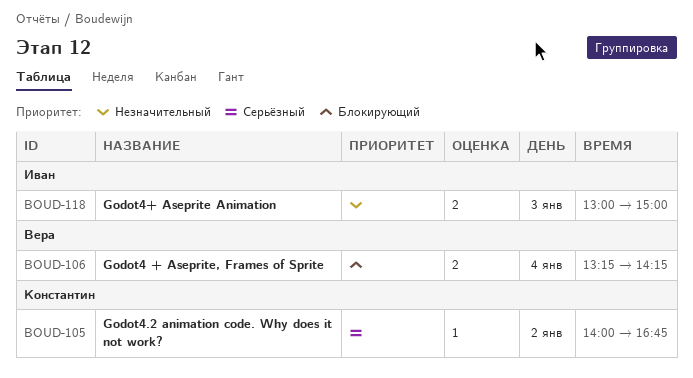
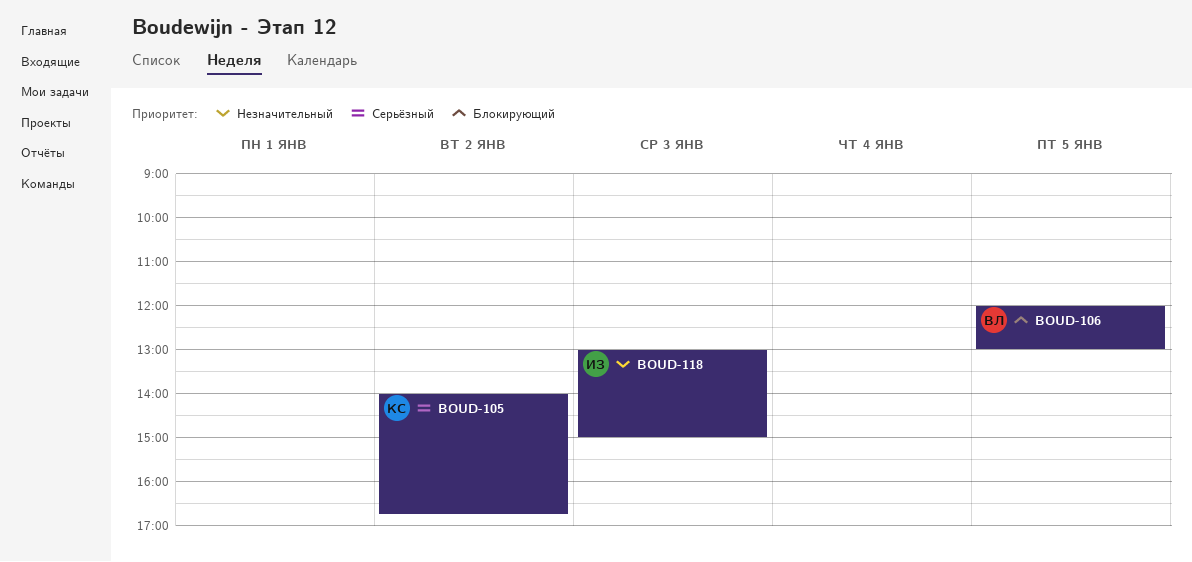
BOUD-106, day: Jan 4 -> Jan 5
BOUD-106, begins: 13:15 -> 12:00
BOUD-106, ends: 14:15 -> 13:00

